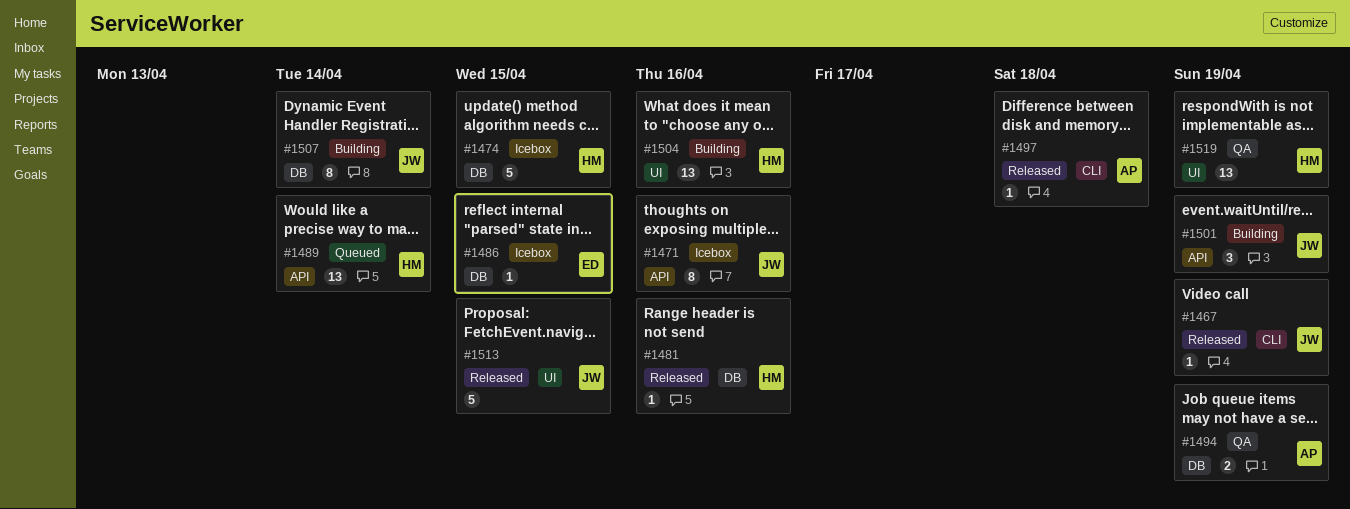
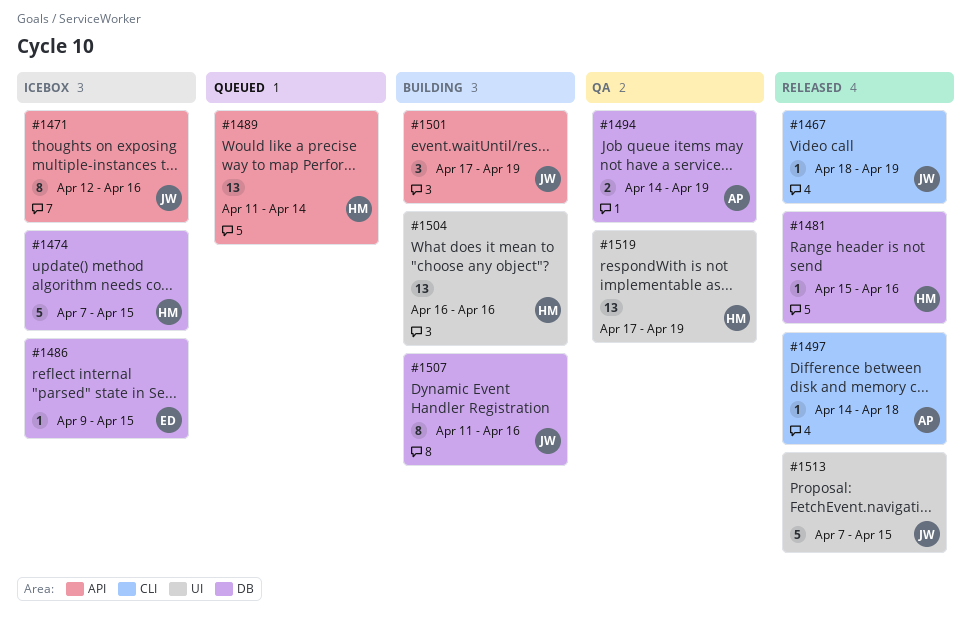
#1507, due: Apr 14 -> Apr 16

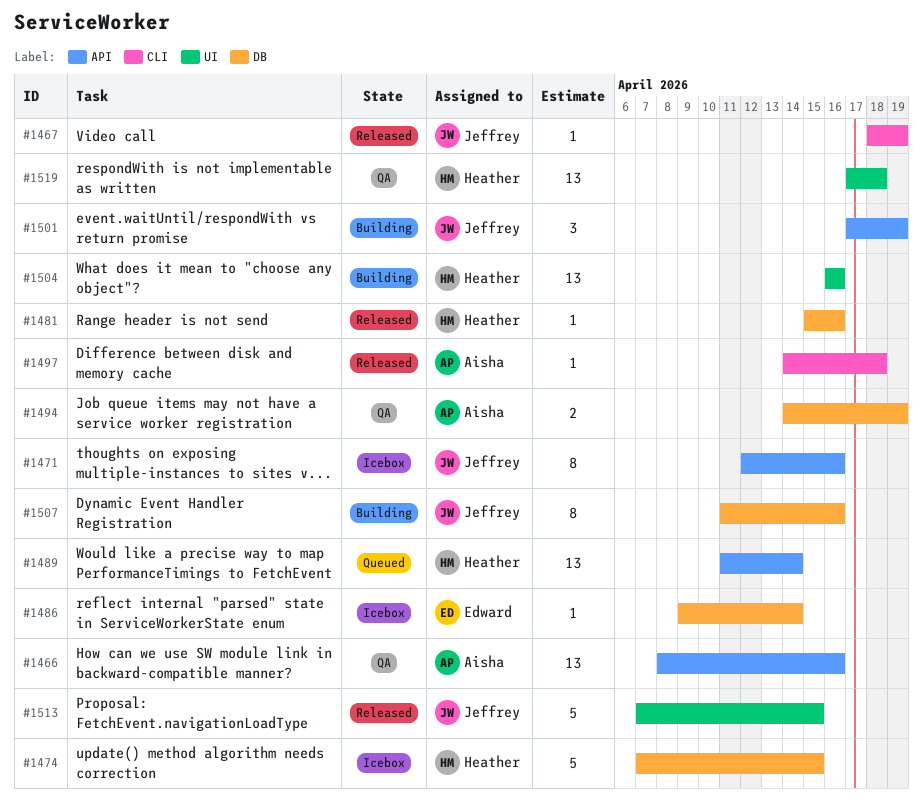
#1466: none -> present
#1486, due: Apr 15 -> Apr 14
#1519, due: Apr 19 -> Apr 18

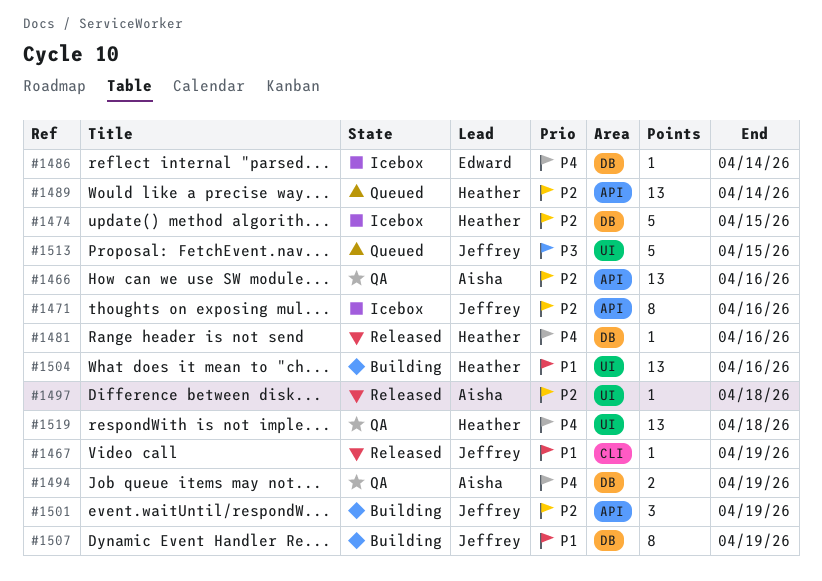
#1497, label: CLI -> UI
#1507, due: Apr 16 -> Apr 19
#1513, status: Released -> Queued

